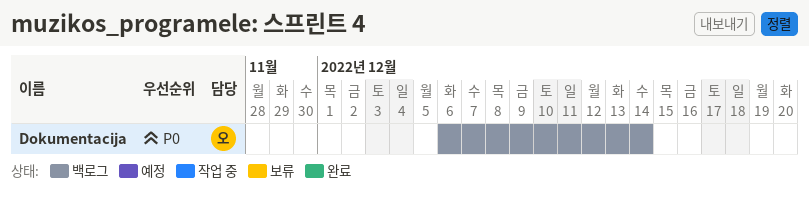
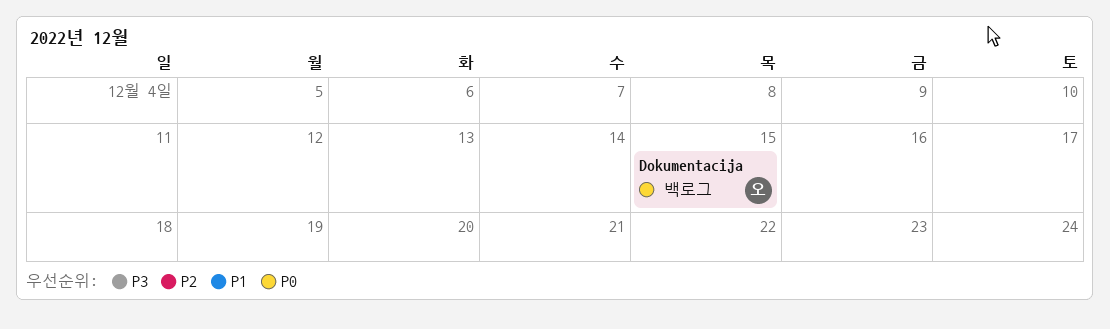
Dokumentacija, due: Dec 14 -> Dec 15

